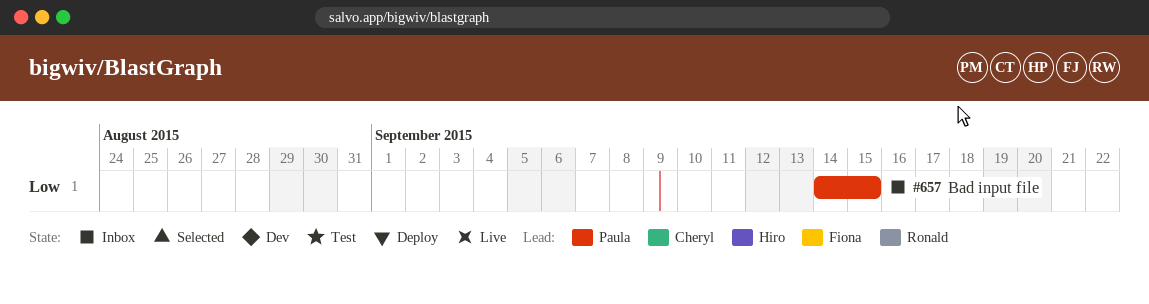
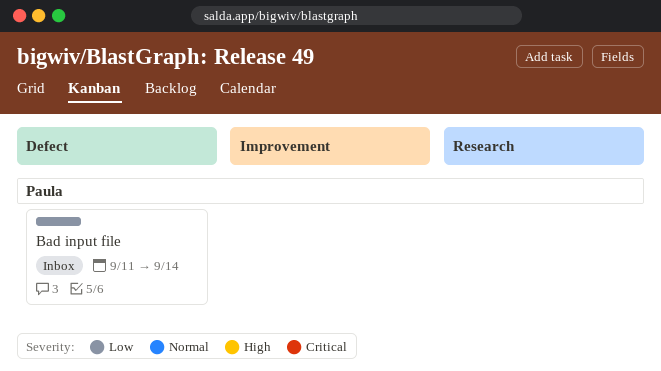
Bad input file, start: Sep 14 -> Sep 11
Bad input file, due: Sep 15 -> Sep 14

